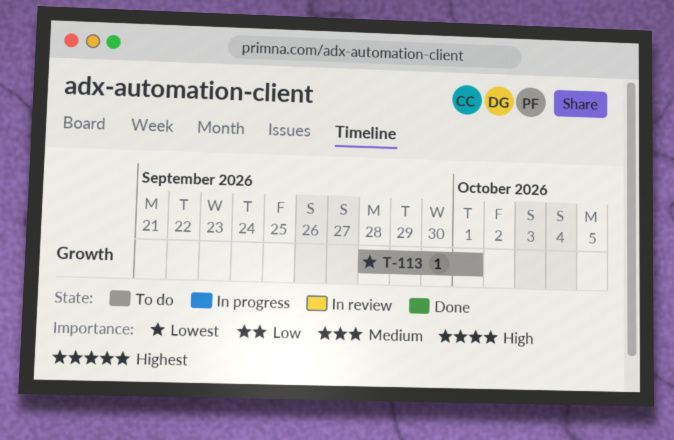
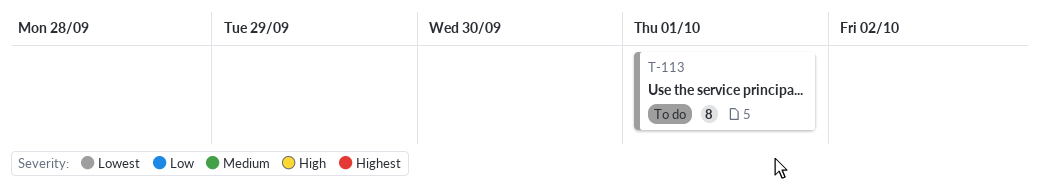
T-113, estimate: 1 -> 8

